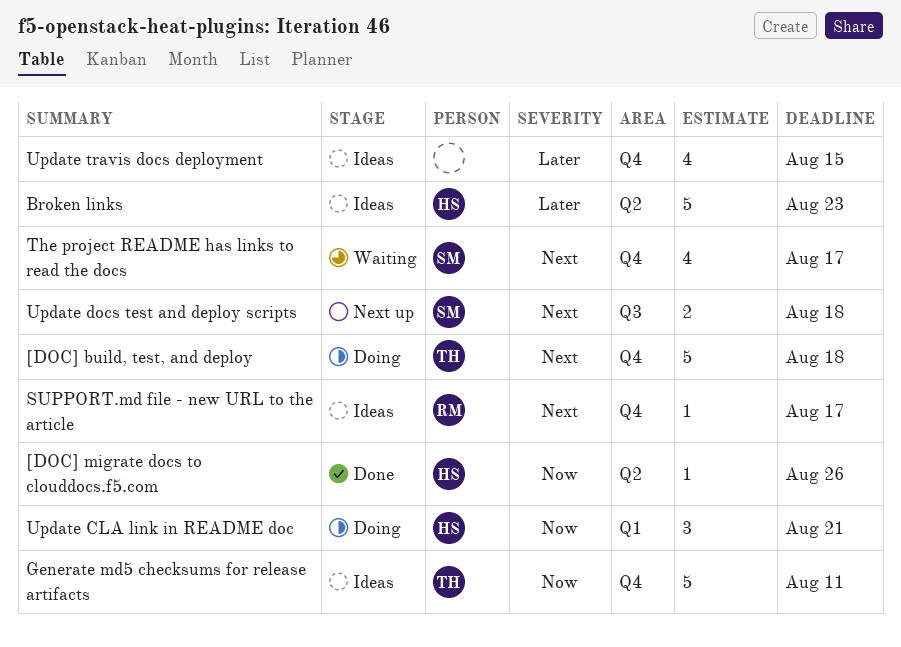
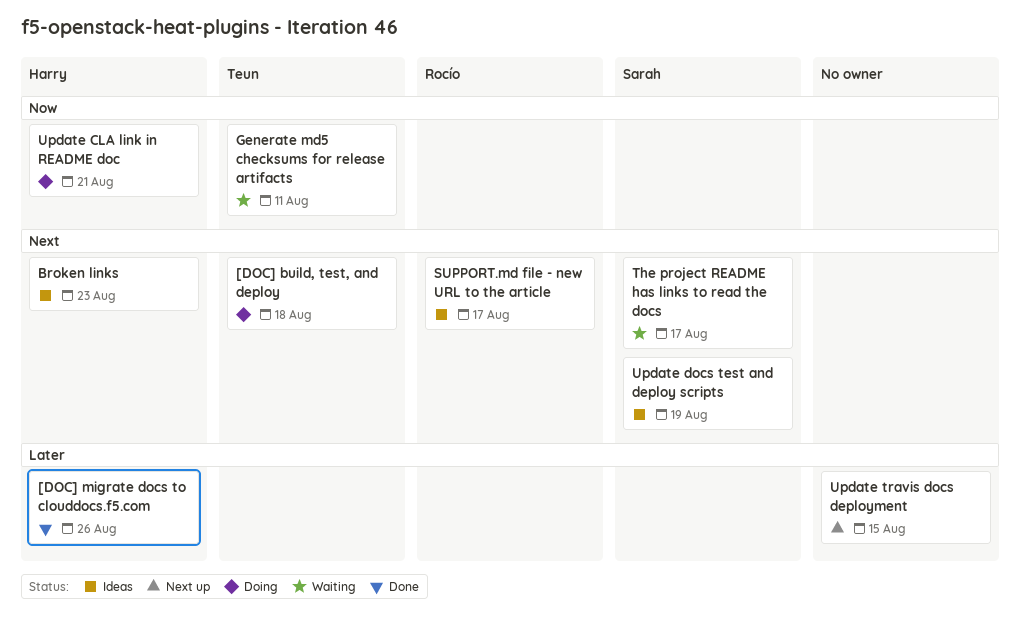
[DOC] migrate docs to clouddocs.f5.com, priority: Now -> Later
Broken links, priority: Later -> Next
Generate md5 checksums for release artifacts, status: Ideas -> Waiting
Update docs test and deploy scripts, status: Next up -> Ideas
Update docs test and deploy scripts, due: Aug 18 -> Aug 19
Update travis docs deployment, status: Ideas -> Next up

